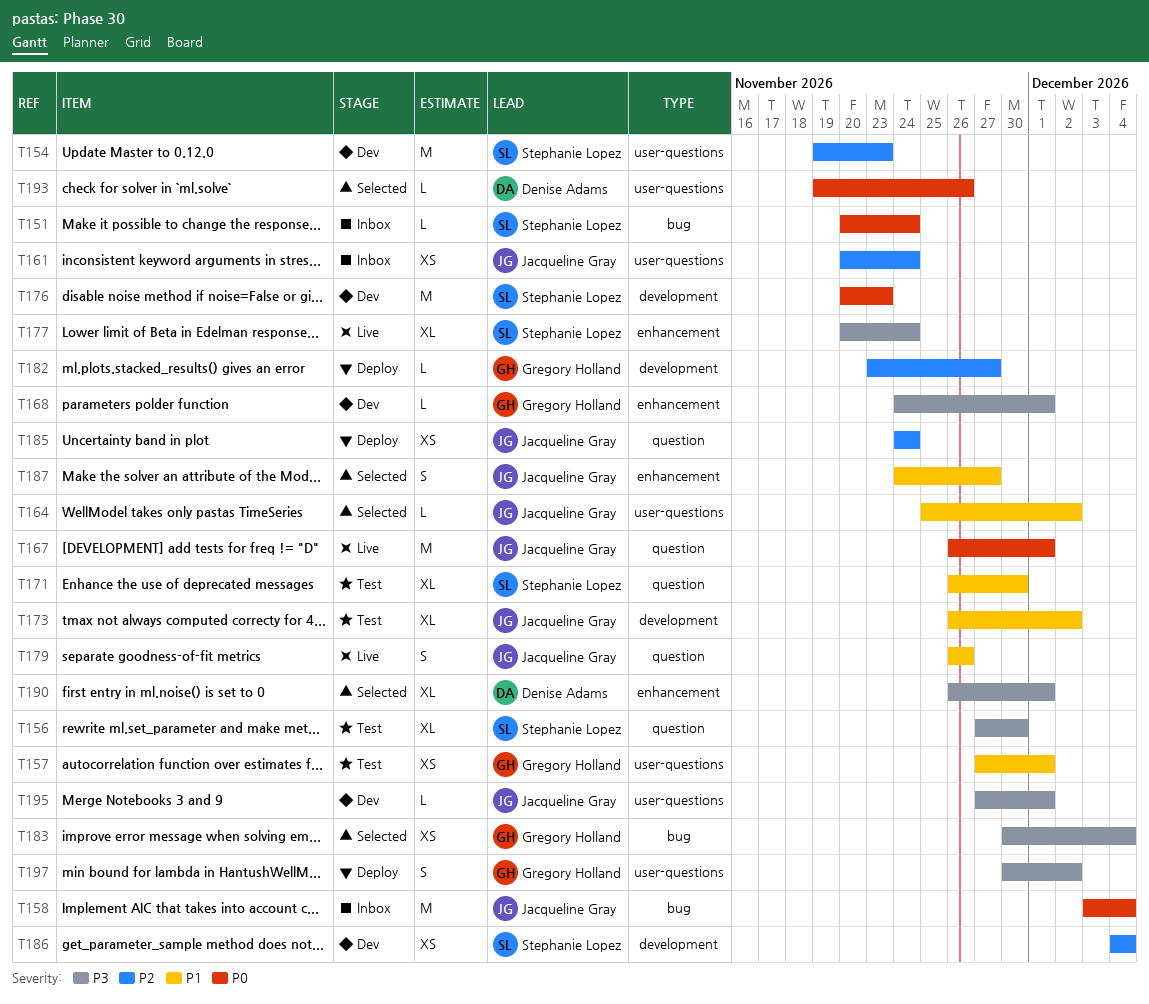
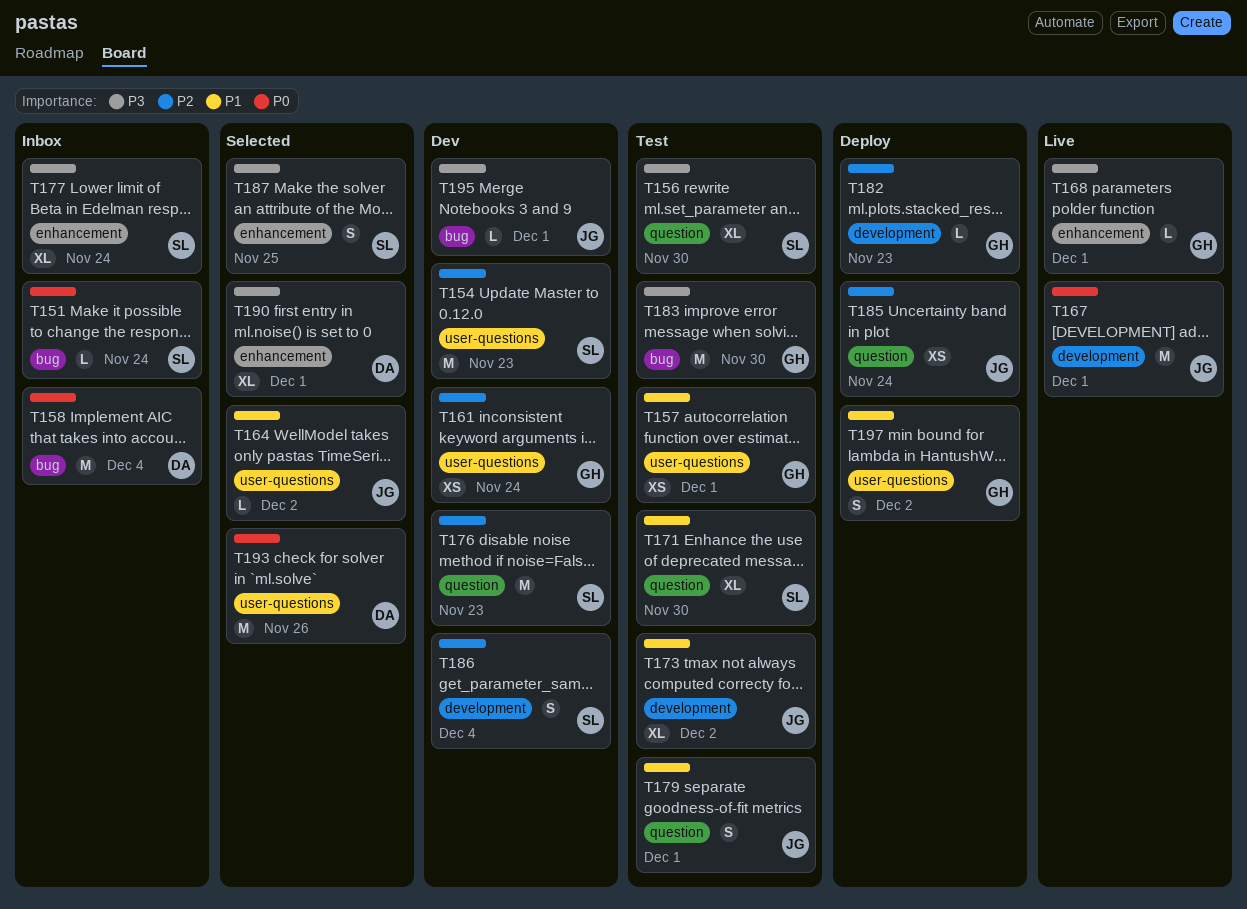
T158, owner: Jacqueline Gray -> Denise Adams
T161, status: Inbox -> Dev
T161, owner: Jacqueline Gray -> Gregory Holland
T167, label: question -> development
T168, status: Dev -> Live
T176, priority: P0 -> P2
T176, label: development -> question
T177, status: Live -> Inbox
T179, status: Live -> Test
T179, due: Nov 26 -> Dec 1
T182, due: Nov 27 -> Nov 23
T183, status: Selected -> Test
T183, estimate: XS -> M
T183, due: Dec 4 -> Nov 30
T186, estimate: XS -> S
T187, owner: Jacqueline Gray -> Stephanie Lopez
T187, priority: P1 -> P3
T187, due: Nov 27 -> Nov 25
T193, estimate: L -> M
T195, label: user-questions -> bug
T197, priority: P3 -> P1

